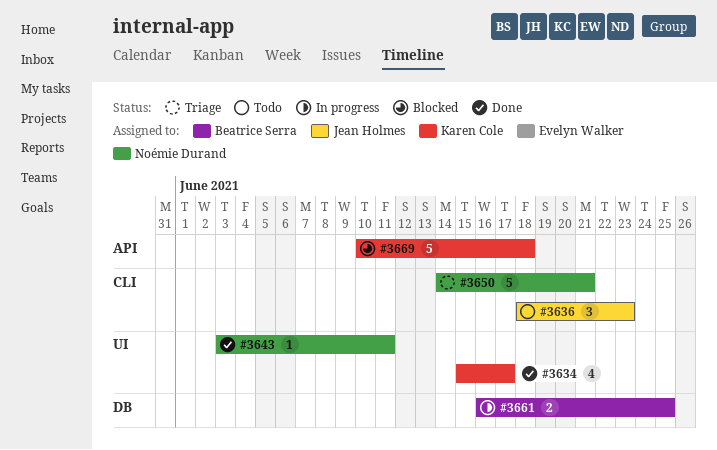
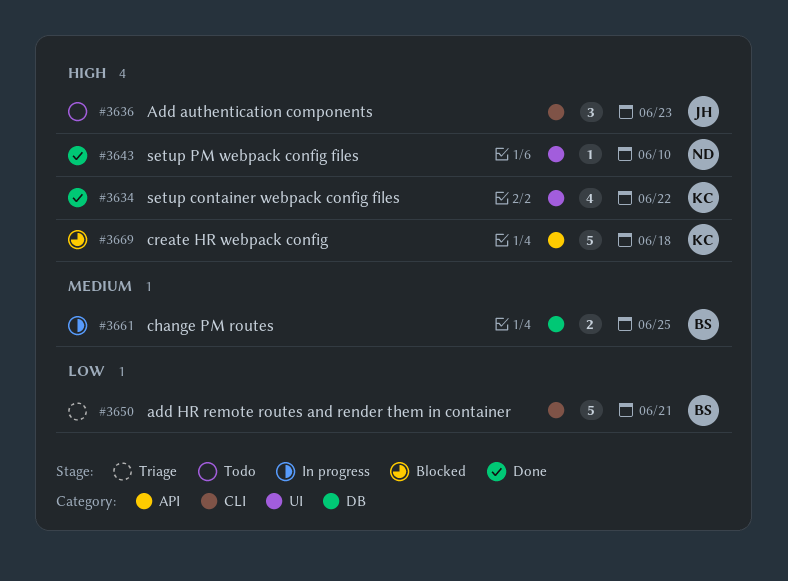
#3634, due: Jun 17 -> Jun 22
#3643, due: Jun 11 -> Jun 10
#3650, owner: Noémie Durand -> Beatrice Serra

